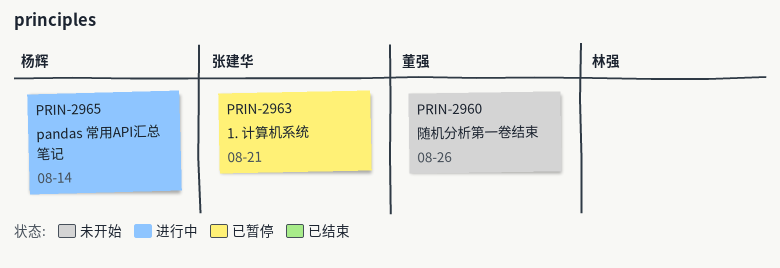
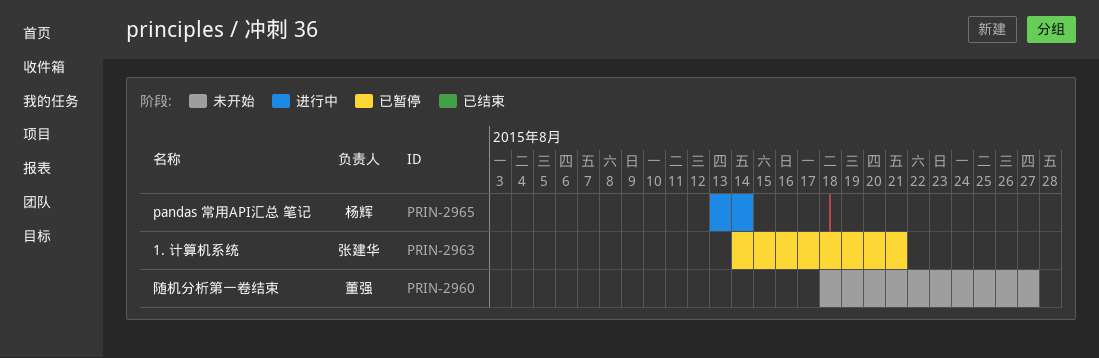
PRIN-2960, due: Aug 26 -> Aug 27

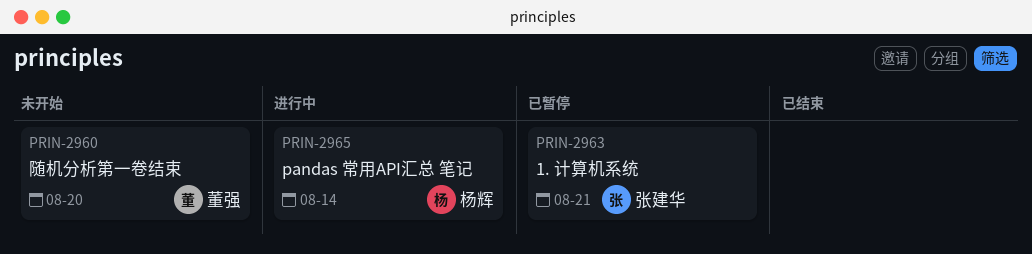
PRIN-2960, due: Aug 27 -> Aug 20

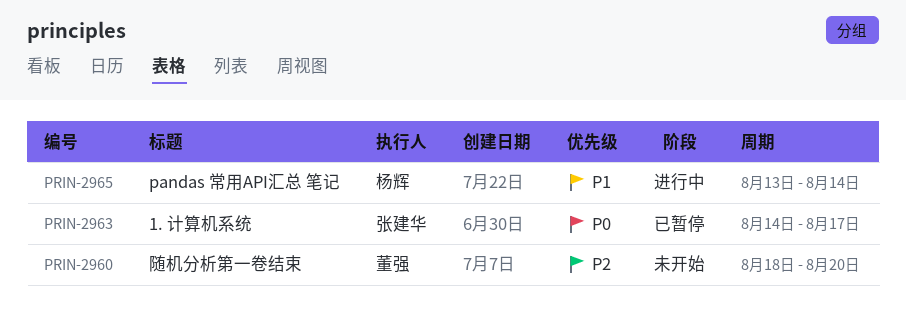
PRIN-2963, due: Aug 21 -> Aug 17

